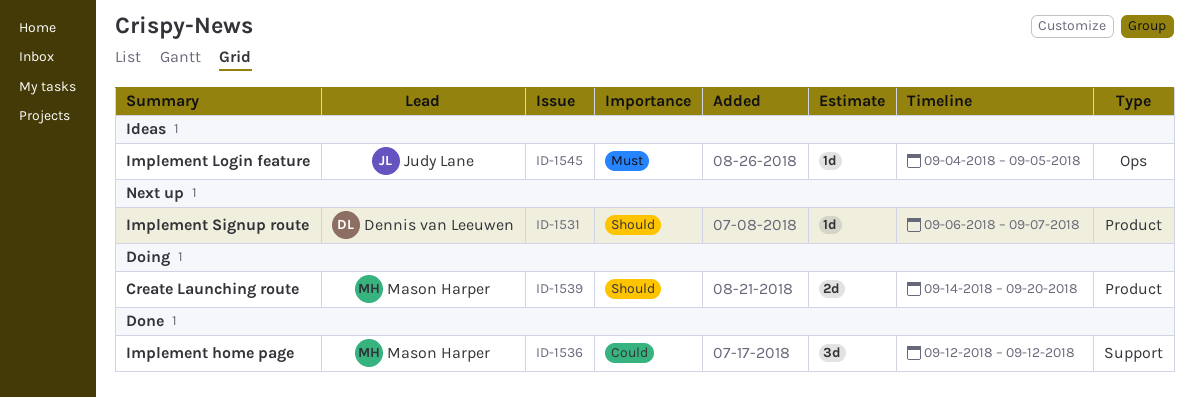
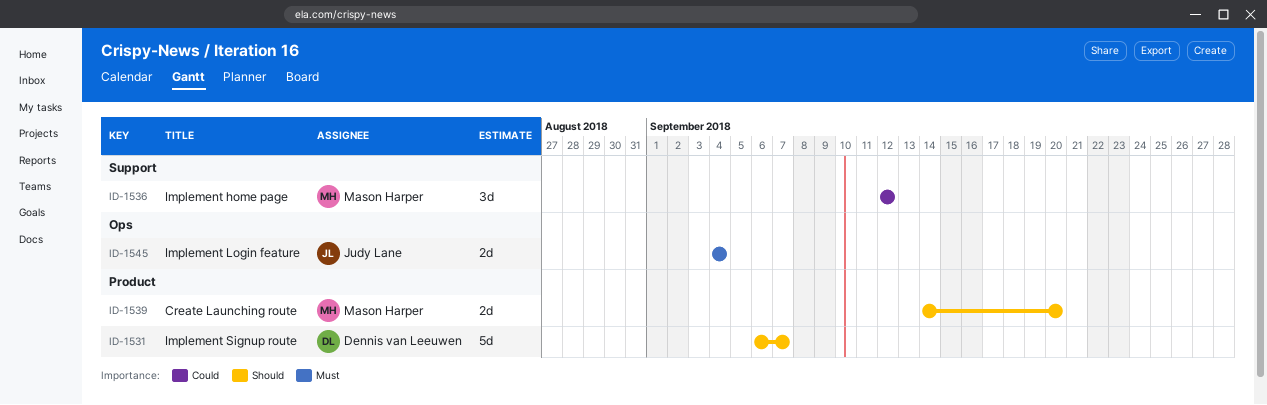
ID-1531, estimate: 1d -> 5d
ID-1545, estimate: 1d -> 2d
ID-1545, due: Sep 5 -> Sep 4

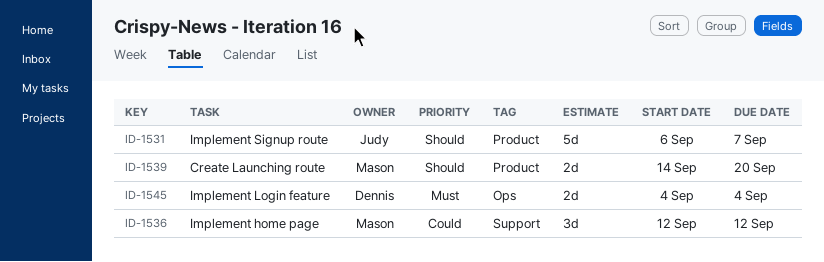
ID-1531, owner: Dennis van Leeuwen -> Judy Lane
ID-1545, owner: Judy Lane -> Dennis van Leeuwen

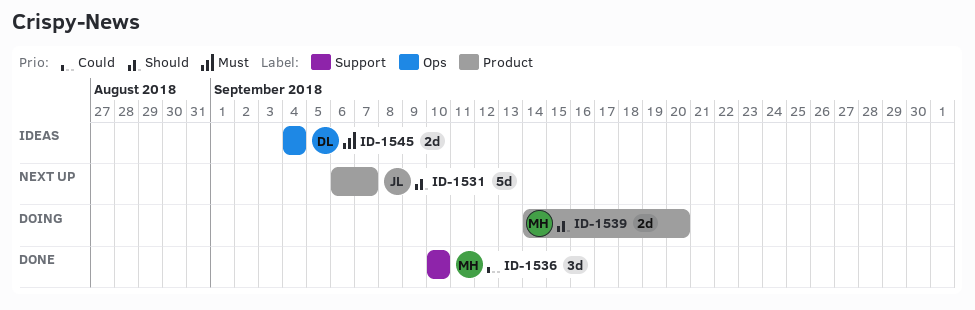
ID-1536, start: Sep 12 -> Sep 10
ID-1536, due: Sep 12 -> Sep 10

